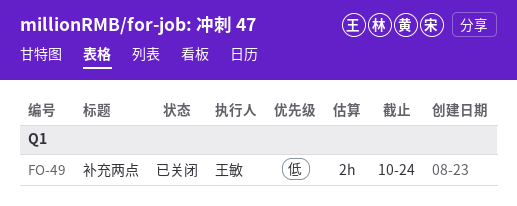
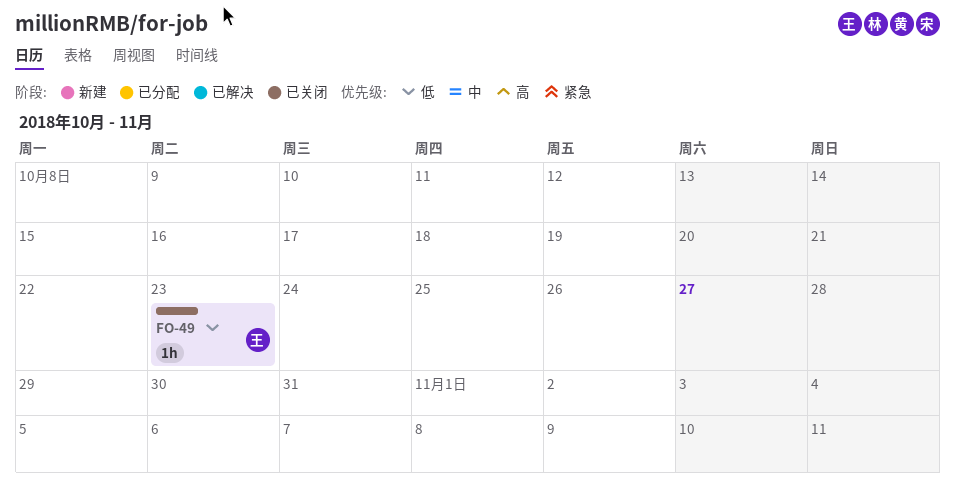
FO-49, estimate: 2h -> 1h
FO-49, due: Oct 24 -> Oct 23

